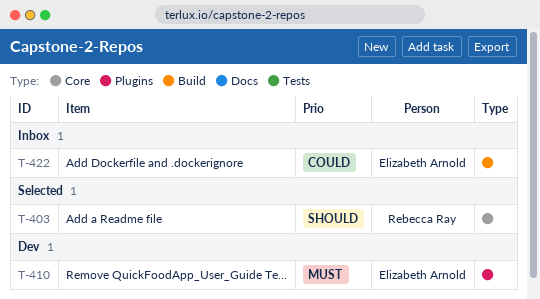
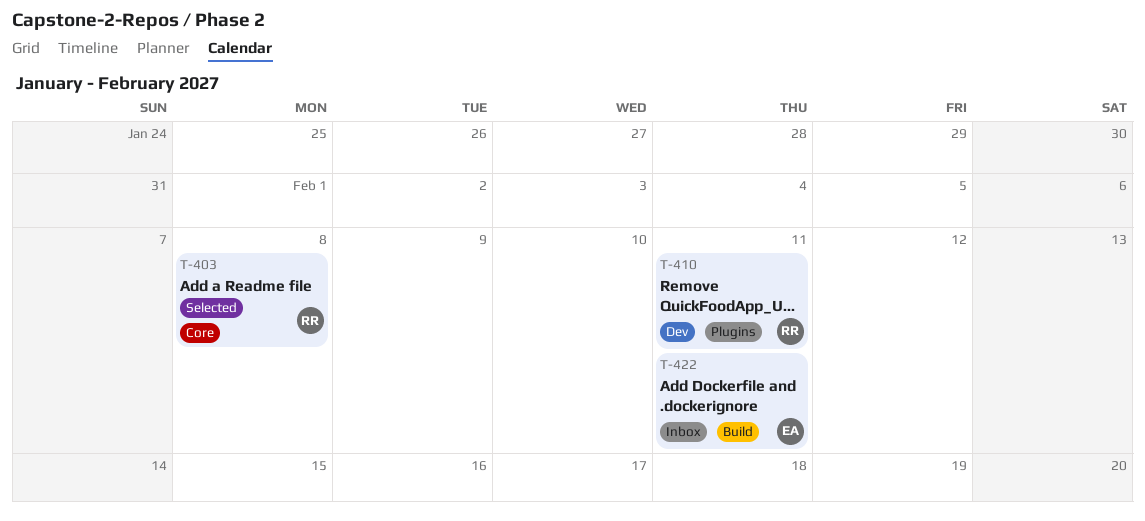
T-410, owner: Elizabeth Arnold -> Rebecca Ray

